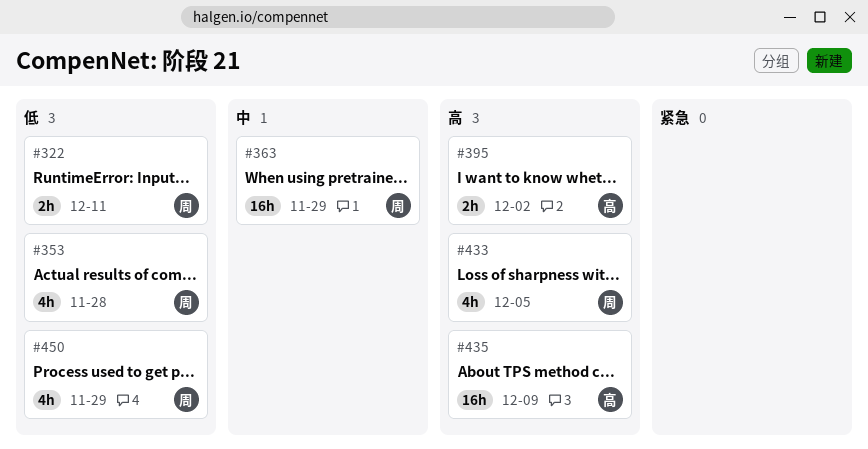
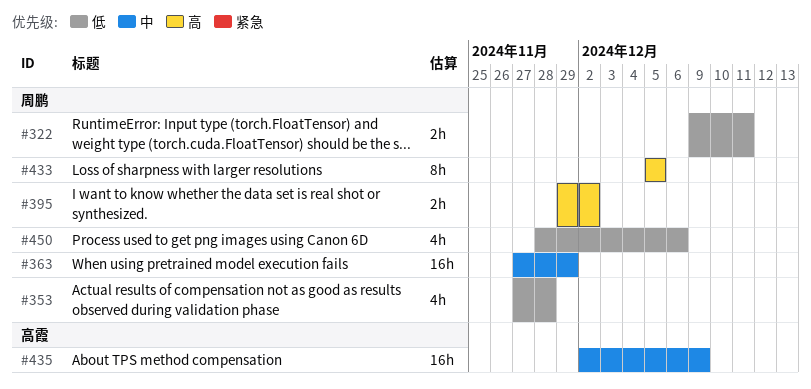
#395, owner: 高霞 -> 周鹏
#433, estimate: 4h -> 8h
#435, priority: 高 -> 中
#450, due: Nov 29 -> Dec 6

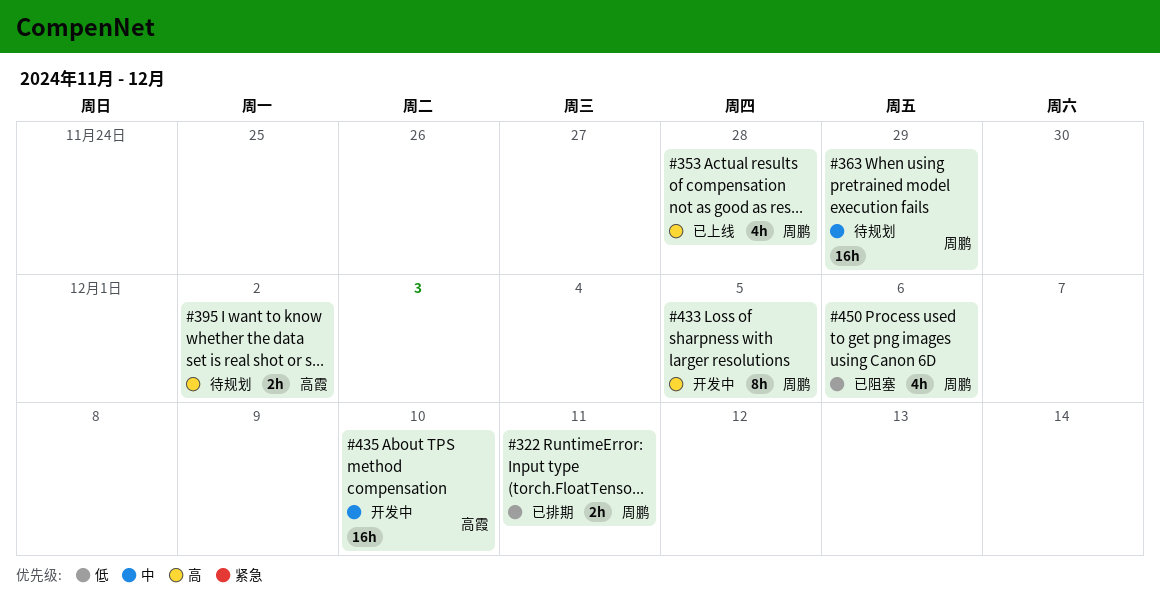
#353, priority: 低 -> 高
#395, owner: 周鹏 -> 高霞
#435, due: Dec 9 -> Dec 10

